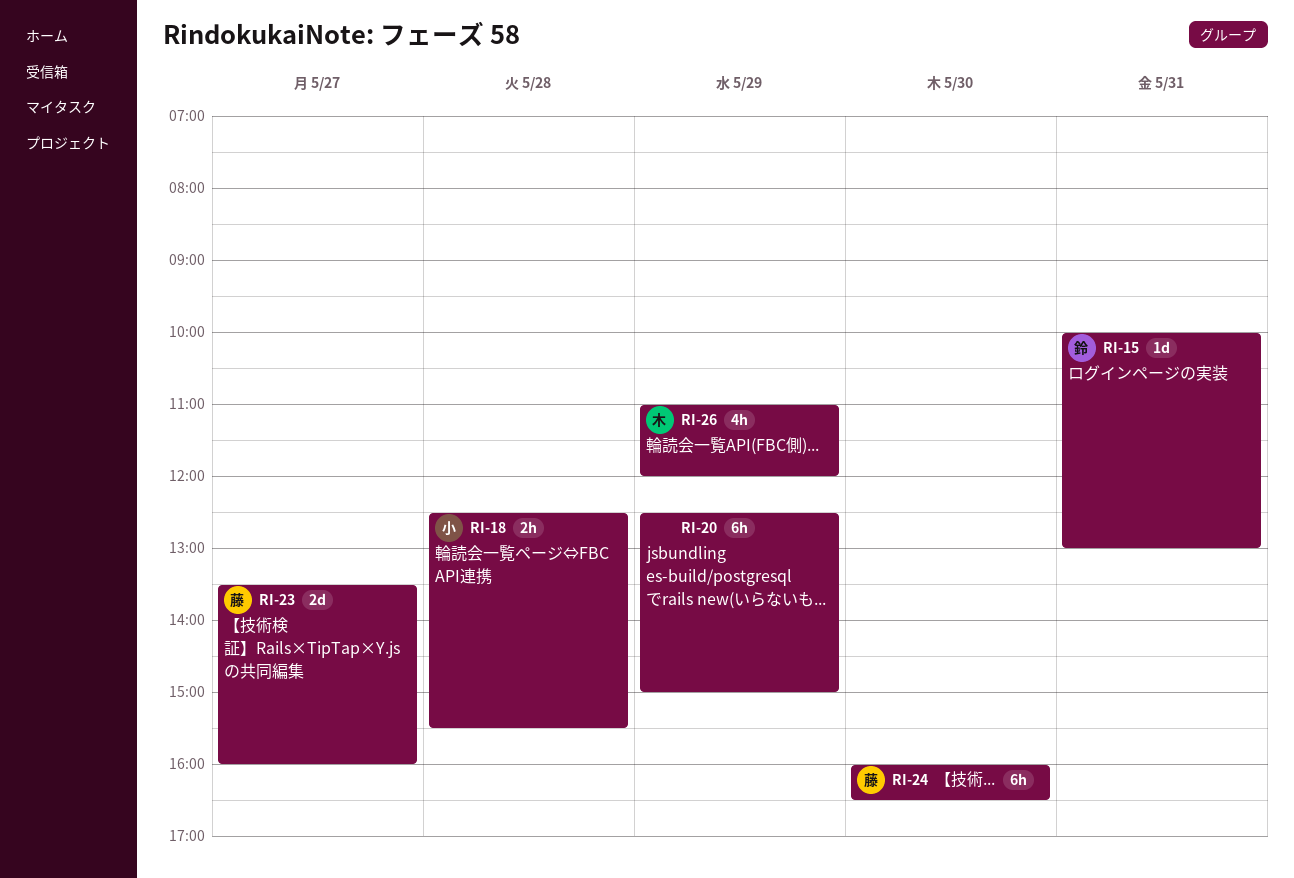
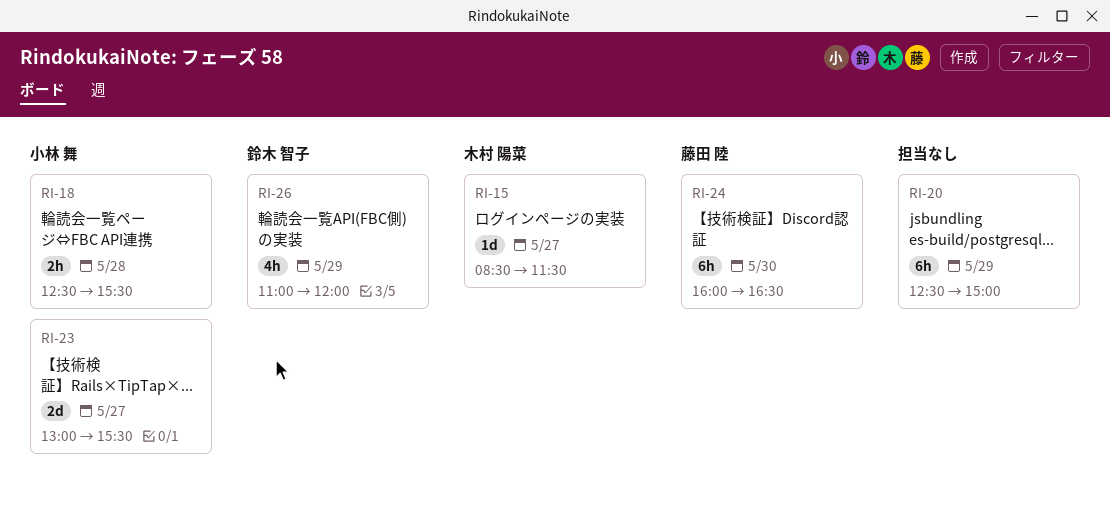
RI-15, owner: 鈴木 智子 -> 木村 陽菜
RI-15, day: May 31 -> May 27
RI-15, begins: 10:00 -> 08:30
RI-15, ends: 13:00 -> 11:30
RI-23, owner: 藤田 陸 -> 小林 舞
RI-23, begins: 13:30 -> 13:00
RI-23, ends: 16:00 -> 15:30
RI-26, owner: 木村 陽菜 -> 鈴木 智子

